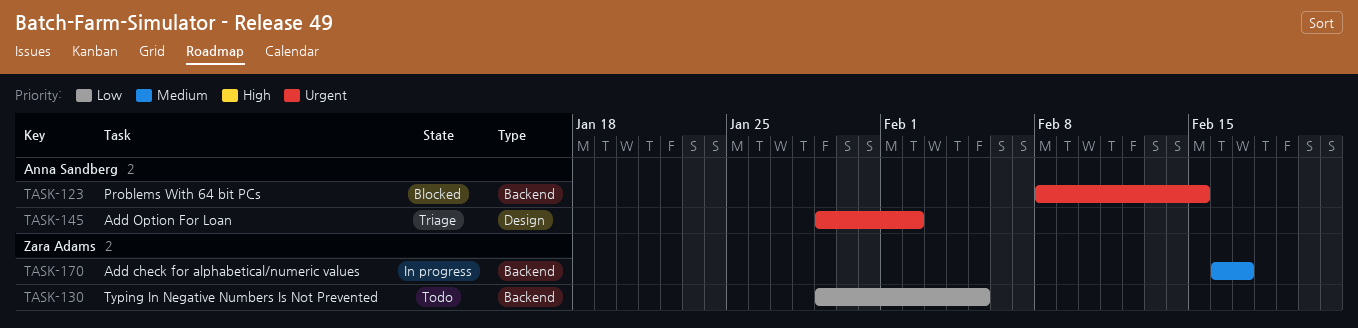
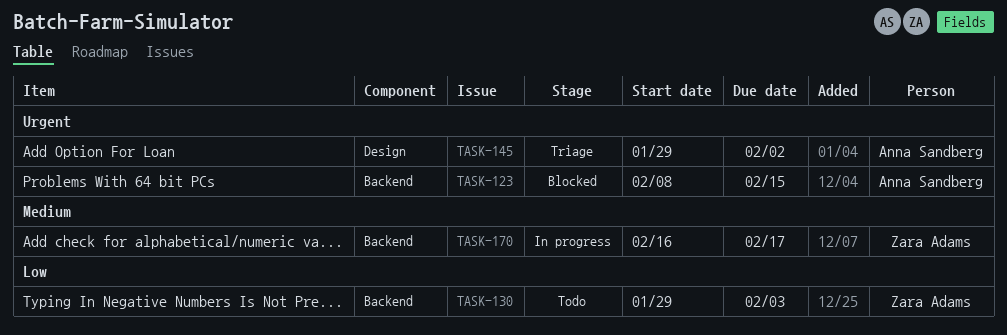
TASK-130, due: Feb 5 -> Feb 3

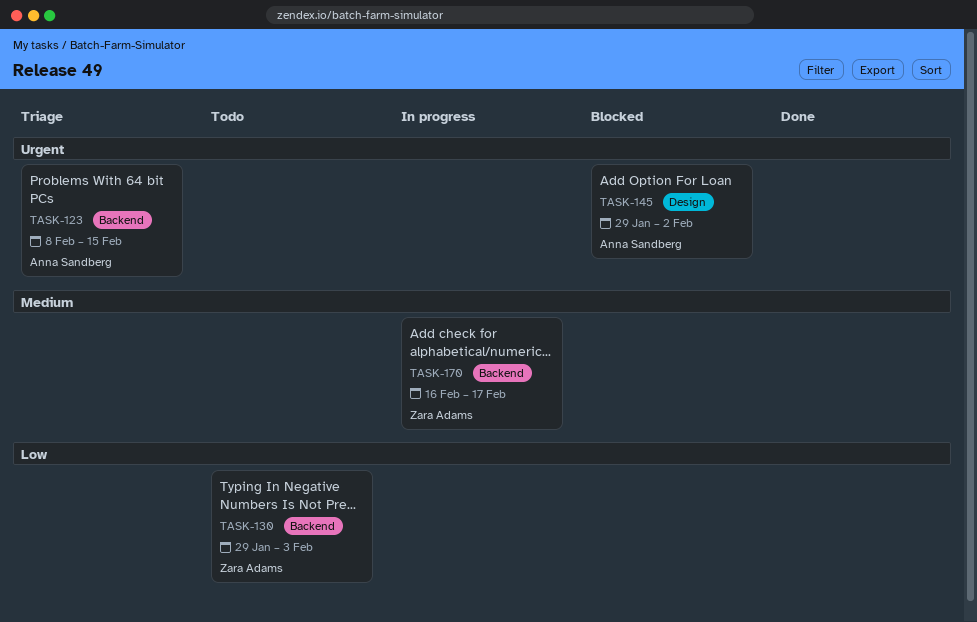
TASK-123, status: Blocked -> Triage
TASK-145, status: Triage -> Blocked

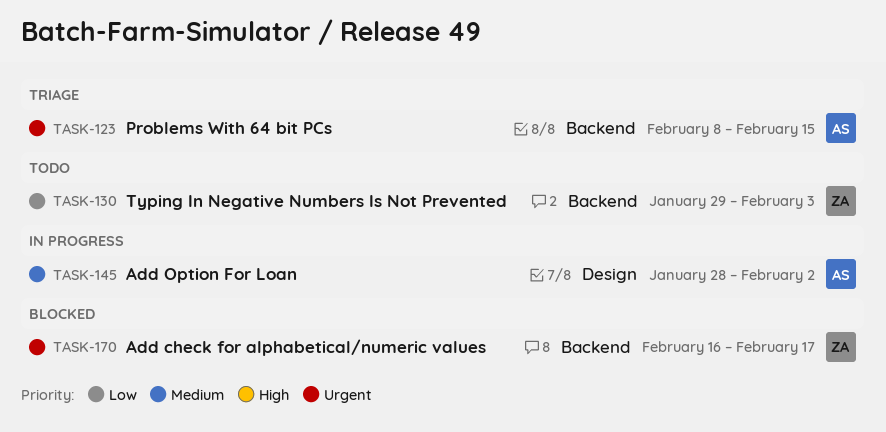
TASK-145, status: Blocked -> In progress
TASK-145, priority: Urgent -> Medium
TASK-145, start: Jan 29 -> Jan 28
TASK-170, status: In progress -> Blocked
TASK-170, priority: Medium -> Urgent

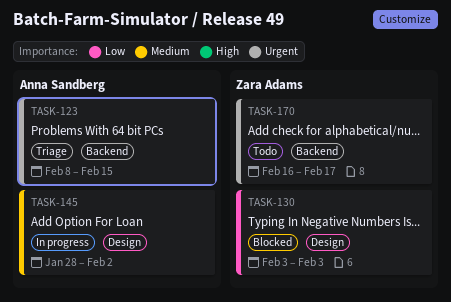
TASK-130, status: Todo -> Blocked
TASK-130, label: Backend -> Design
TASK-130, start: Jan 29 -> Feb 3
TASK-170, status: Blocked -> Todo

